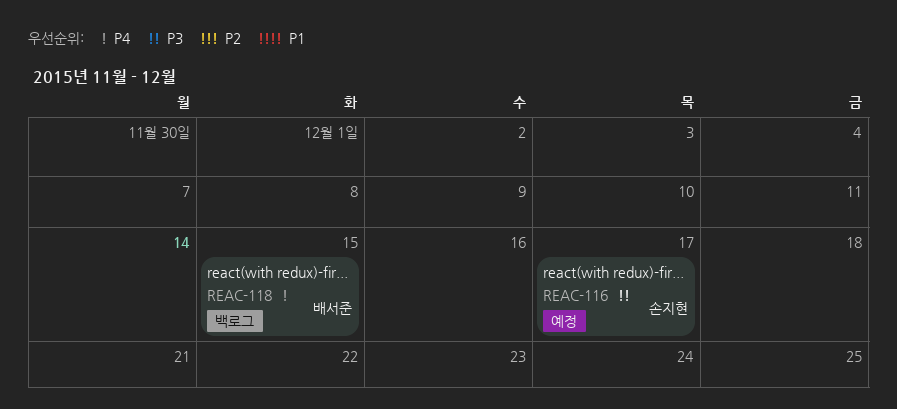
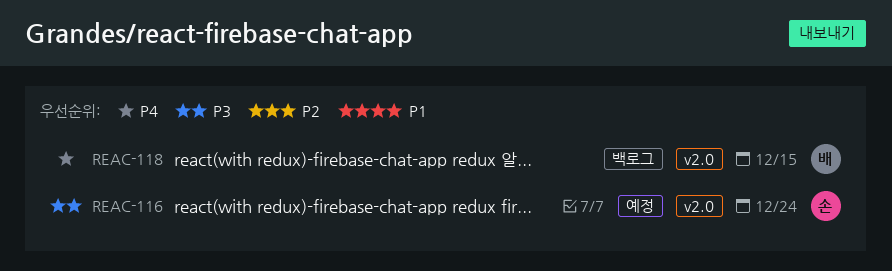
REAC-116, due: Dec 17 -> Dec 24

